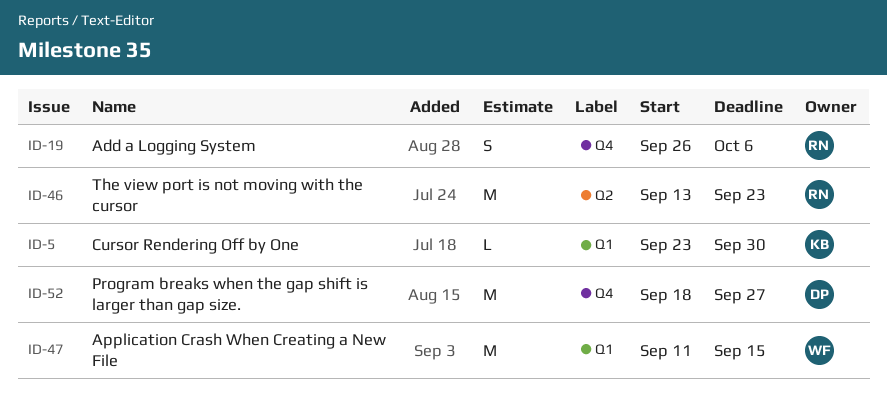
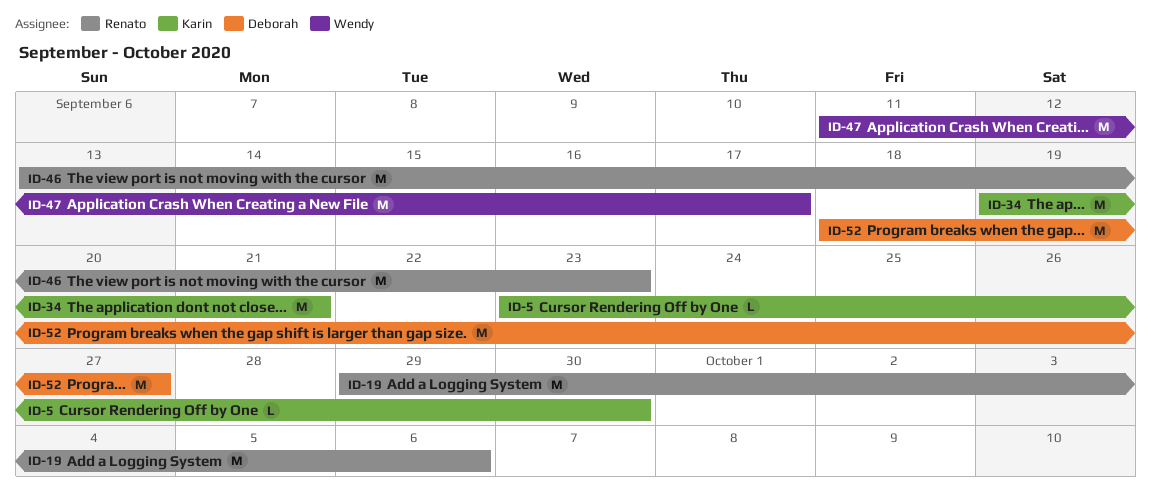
ID-19, estimate: S -> M
ID-19, start: Sep 26 -> Sep 29
ID-34: none -> present
ID-47, due: Sep 15 -> Sep 17

